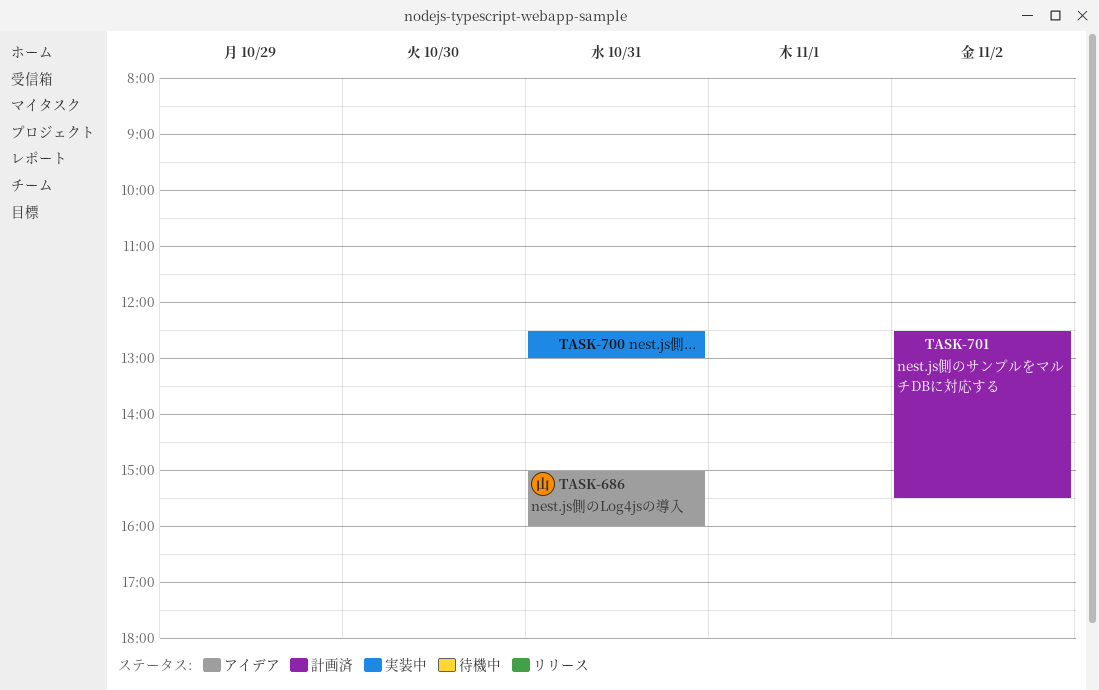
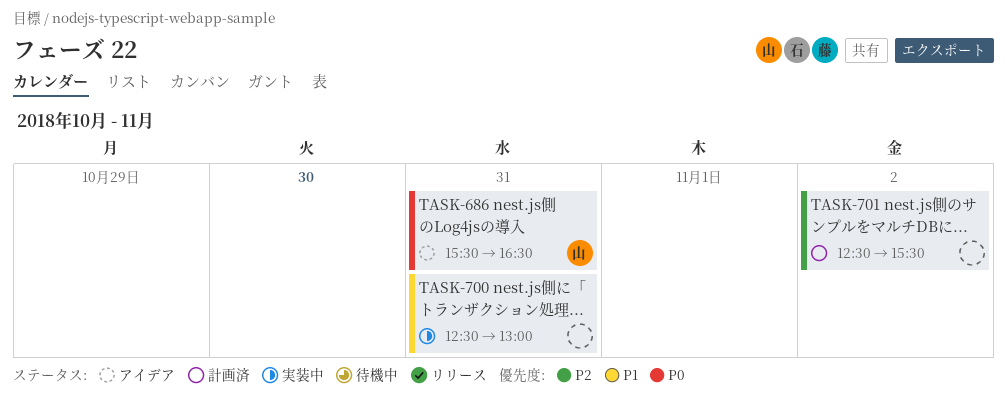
TASK-686, begins: 15:00 -> 15:30
TASK-686, ends: 16:00 -> 16:30

